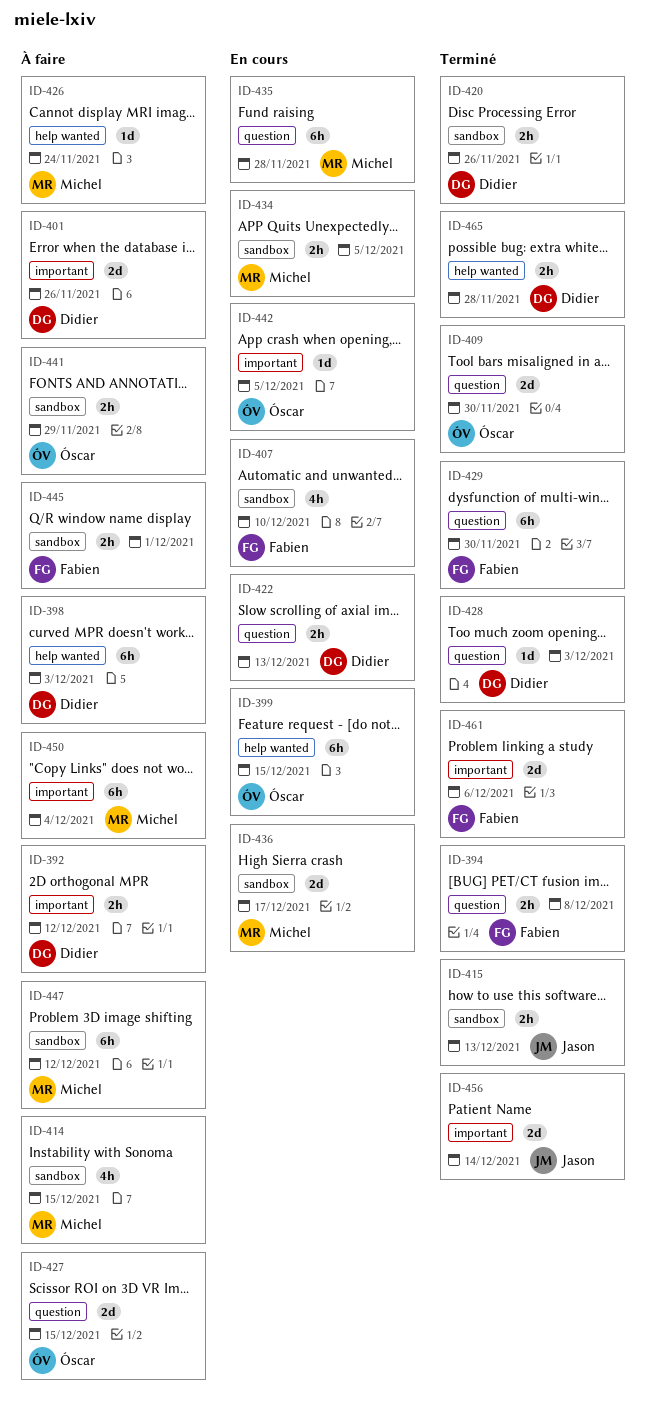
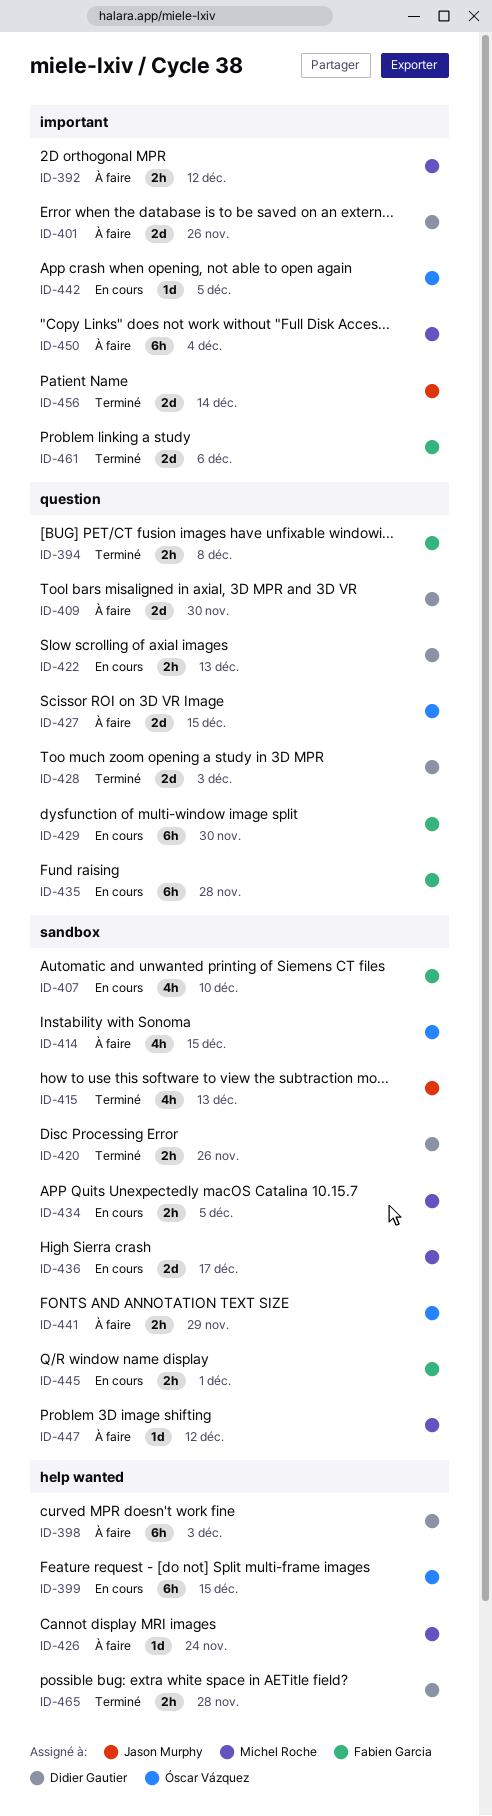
ID-392, owner: Didier Gautier -> Michel Roche
ID-409, status: Terminé -> À faire
ID-409, owner: Óscar Vázquez -> Didier Gautier
ID-414, owner: Michel Roche -> Óscar Vázquez
ID-415, estimate: 2h -> 4h
ID-428, estimate: 1d -> 2d
ID-429, status: Terminé -> En cours
ID-435, owner: Michel Roche -> Fabien Garcia
ID-445, status: À faire -> En cours
ID-447, estimate: 6h -> 1d

